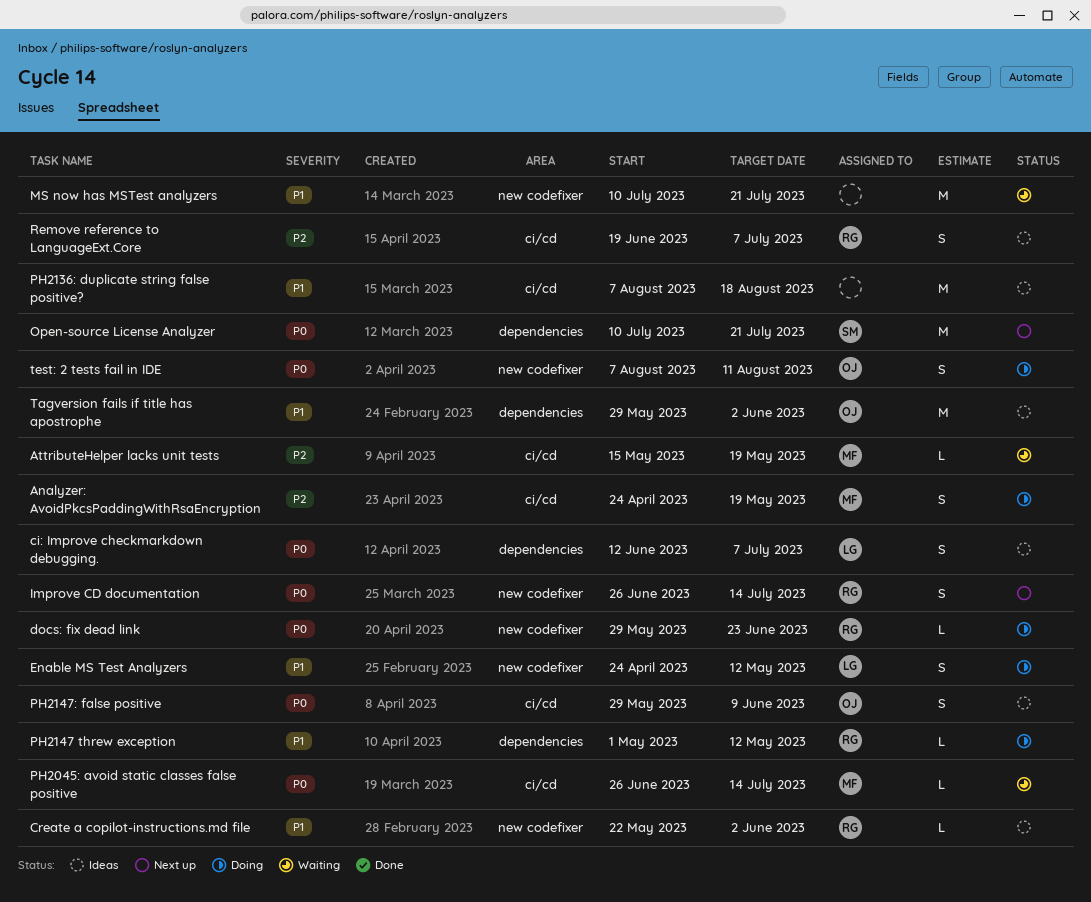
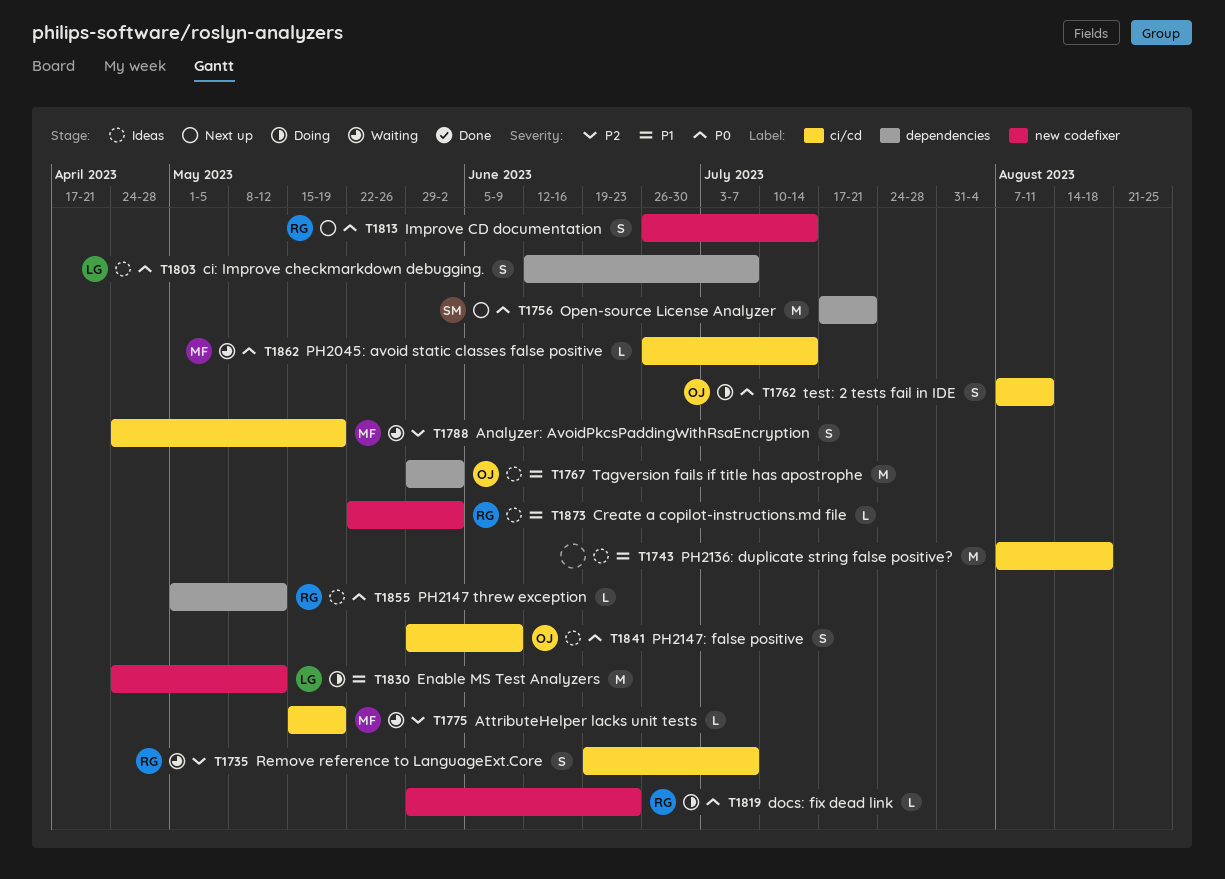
Analyzer: AvoidPkcsPaddingWithRsaEncryption, status: Doing -> Waiting
Enable MS Test Analyzers, estimate: S -> M
MS now has MSTest analyzers: present -> none
Open-source License Analyzer, start: Jul 10 -> Jul 17
PH2147 threw exception, status: Doing -> Ideas
PH2147 threw exception, priority: P1 -> P0
Remove reference to LanguageExt.Core, status: Ideas -> Waiting
test: 2 tests fail in IDE, label: new codefixer -> ci/cd

